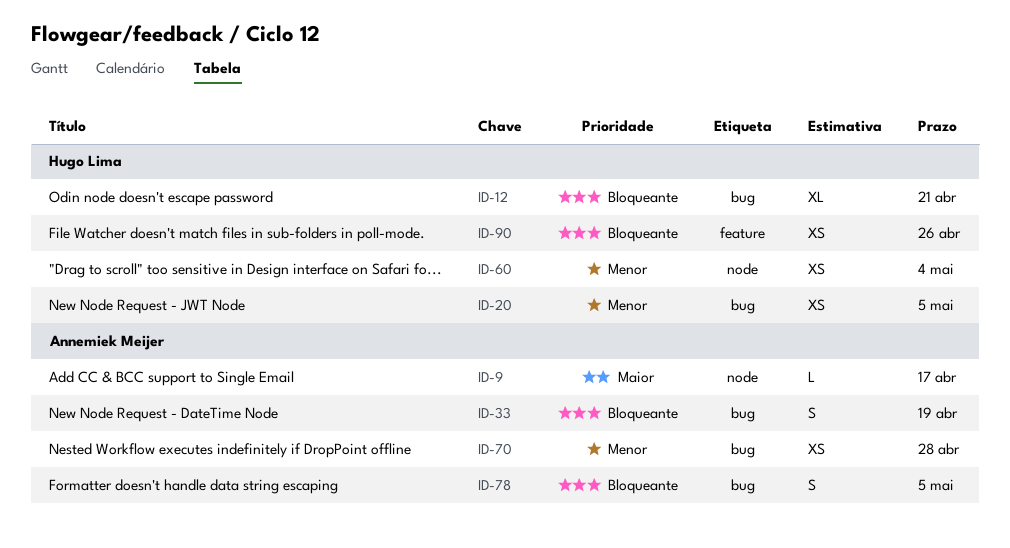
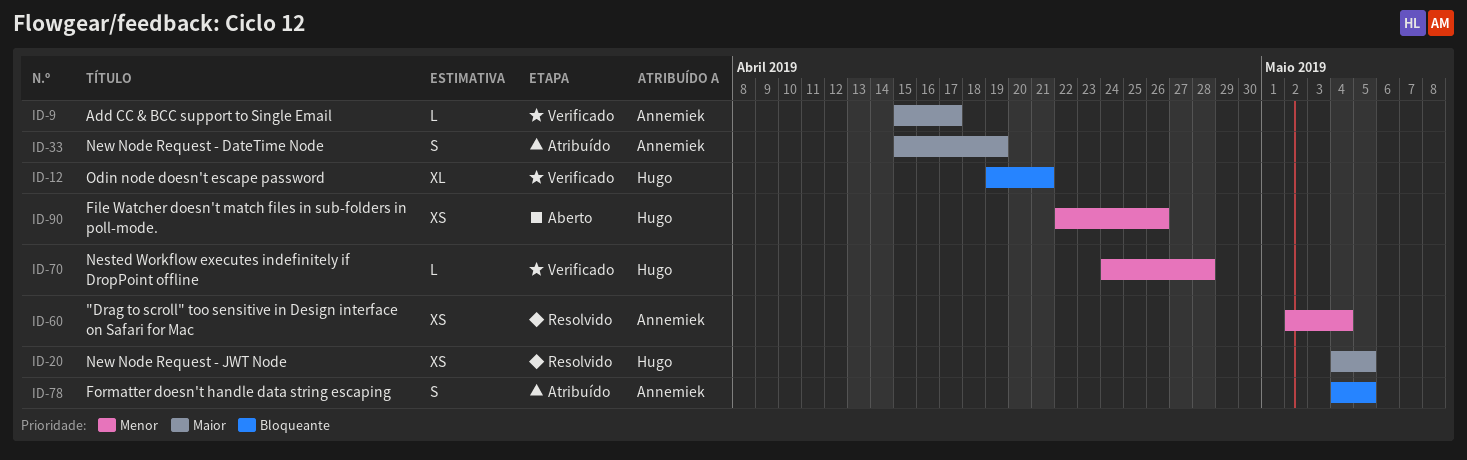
ID-20, priority: Menor -> Maior
ID-33, priority: Bloqueante -> Maior
ID-60, owner: Hugo Lima -> Annemiek Meijer
ID-70, owner: Annemiek Meijer -> Hugo Lima
ID-70, estimate: XS -> L
ID-90, priority: Bloqueante -> Menor

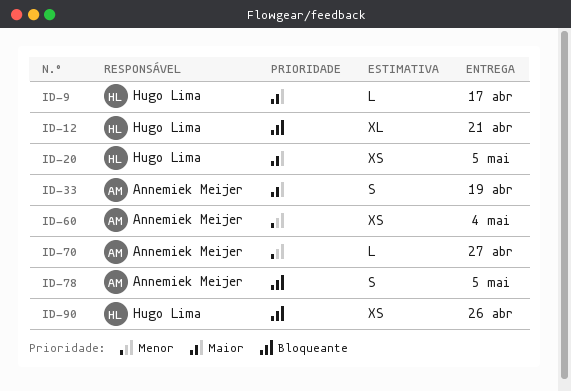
ID-9, owner: Annemiek Meijer -> Hugo Lima
ID-70, owner: Hugo Lima -> Annemiek Meijer
ID-70, due: Apr 28 -> Apr 27
ID-90, priority: Menor -> Bloqueante

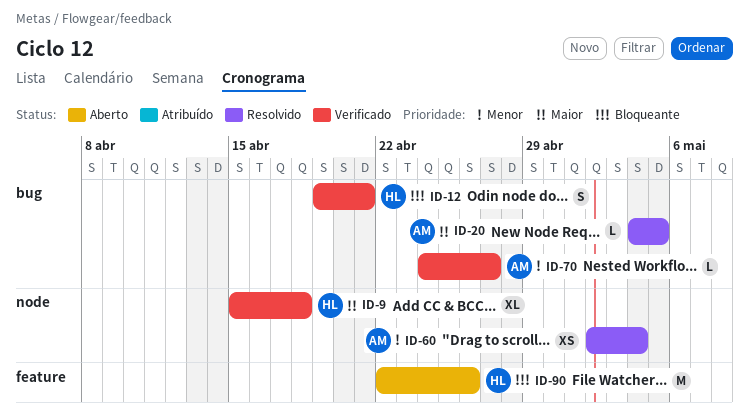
ID-9, estimate: L -> XL
ID-9, due: Apr 17 -> Apr 18
ID-12, estimate: XL -> S
ID-20, owner: Hugo Lima -> Annemiek Meijer
ID-20, estimate: XS -> L
ID-33: present -> none
ID-78: present -> none
ID-90, estimate: XS -> M

